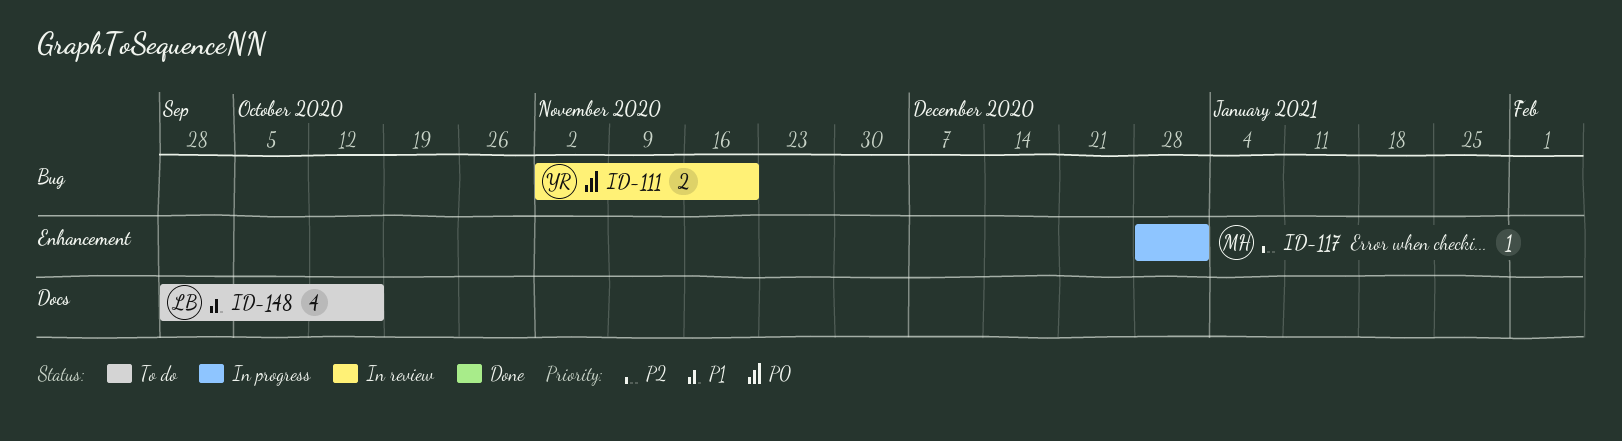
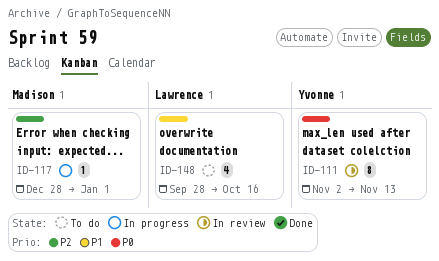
ID-111, estimate: 2 -> 8
ID-111, due: Nov 20 -> Nov 13

